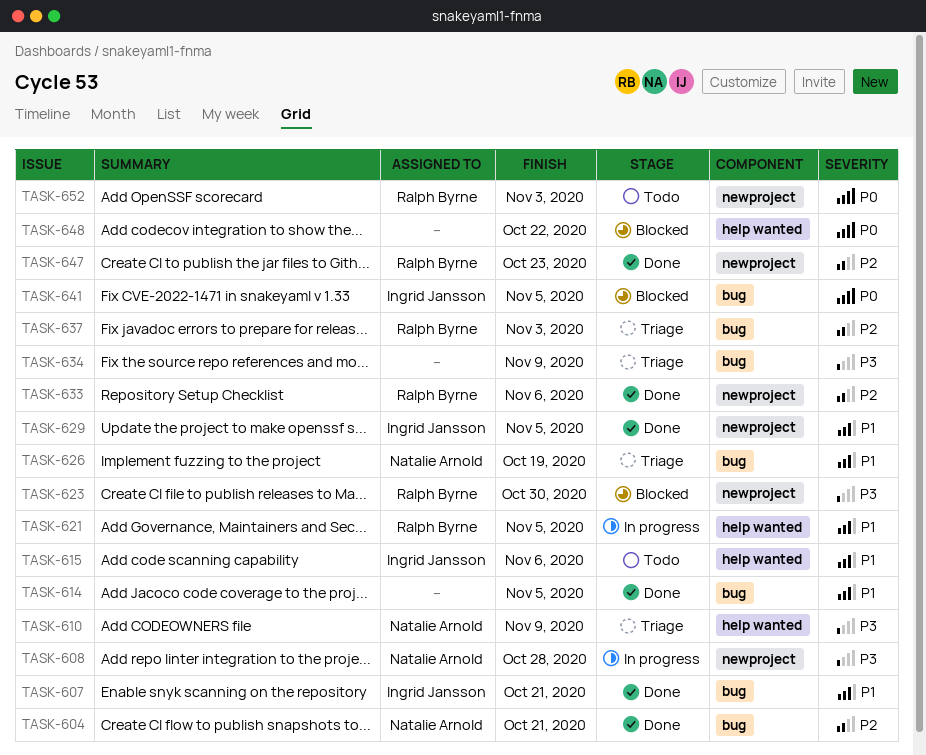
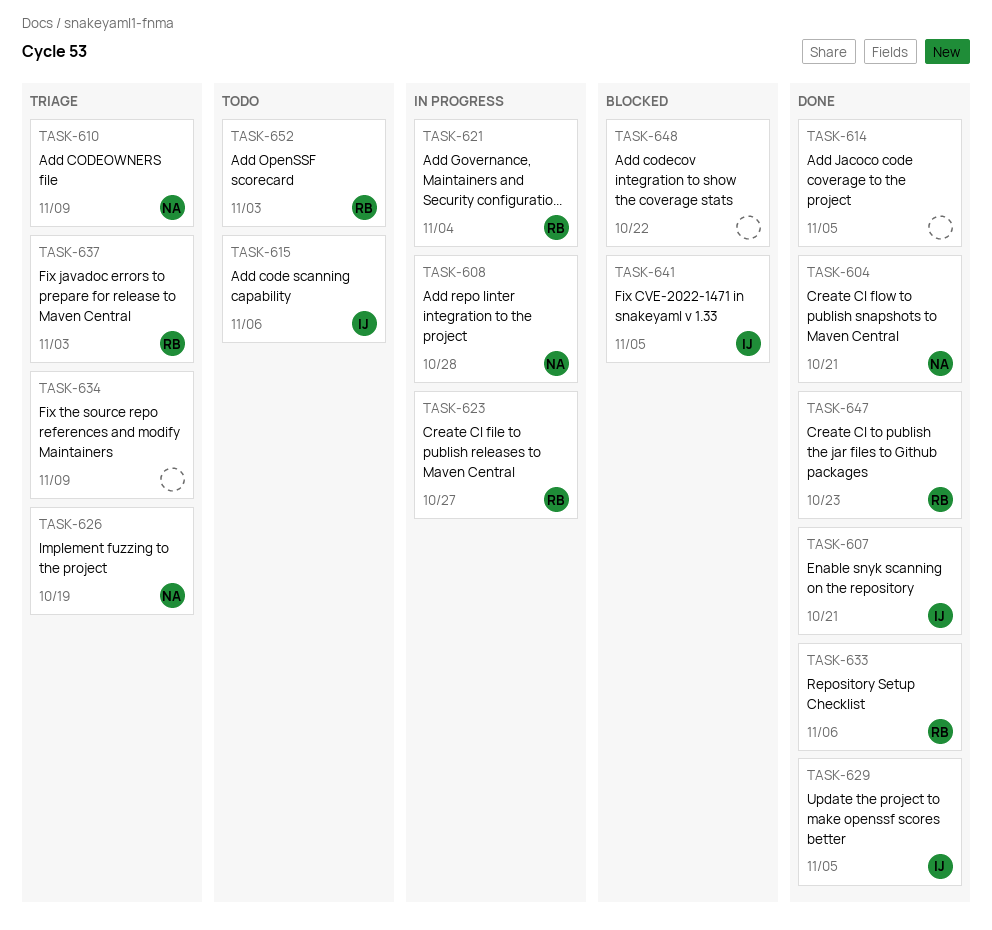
TASK-621, due: Nov 5 -> Nov 4
TASK-623, status: Blocked -> In progress
TASK-623, due: Oct 30 -> Oct 27

